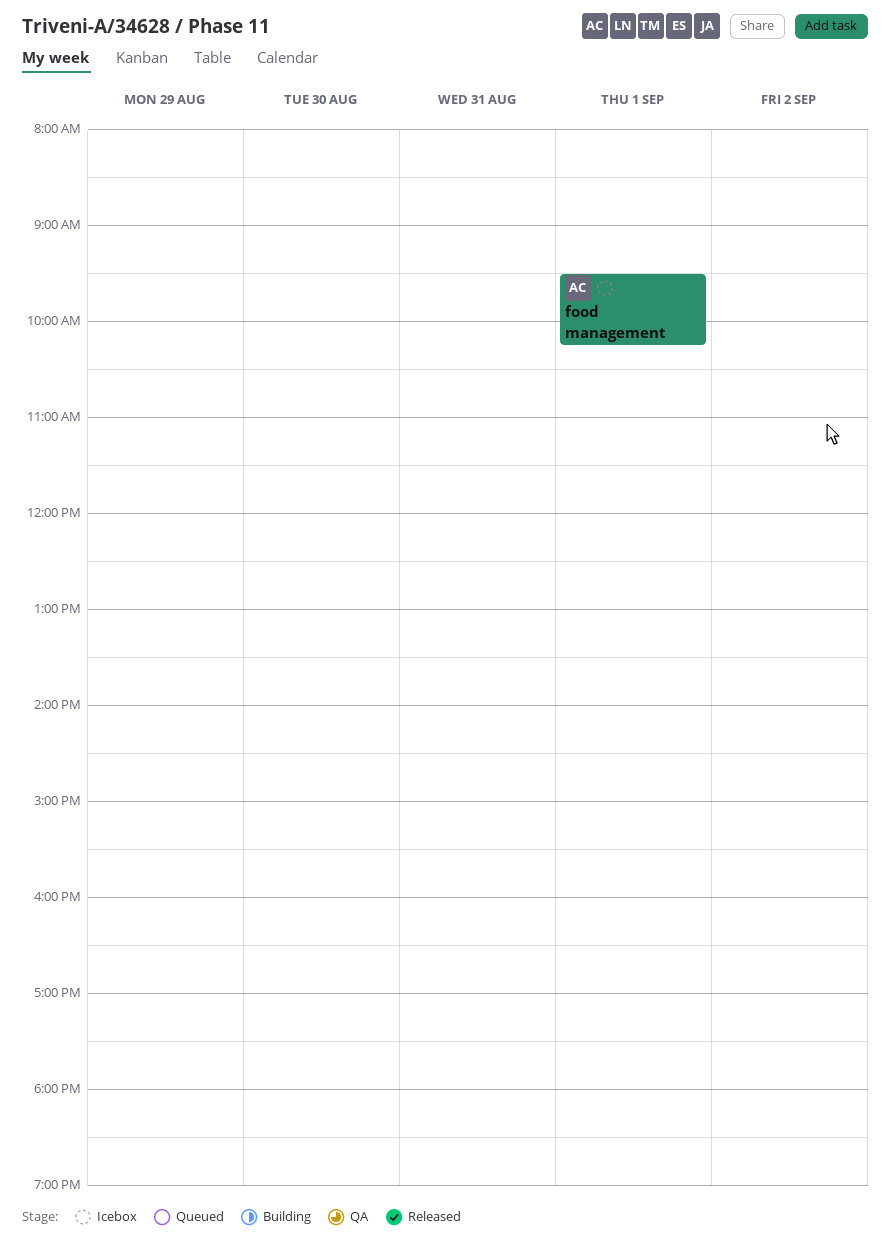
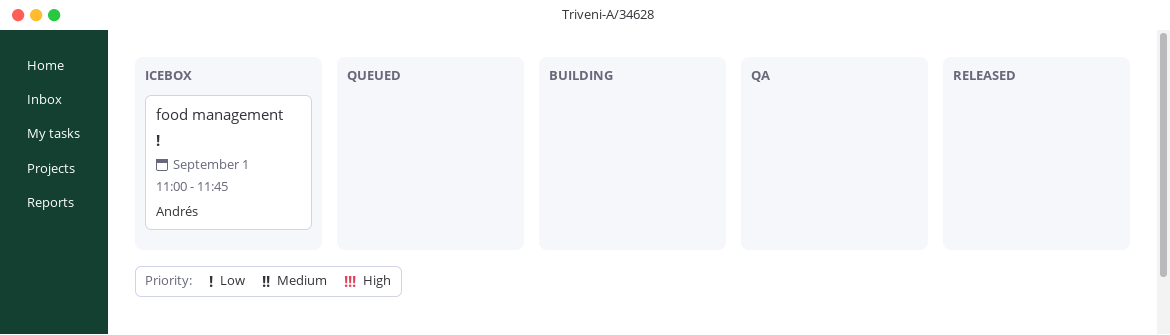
food management, begins: 09:30 -> 11:00
food management, ends: 10:15 -> 11:45

